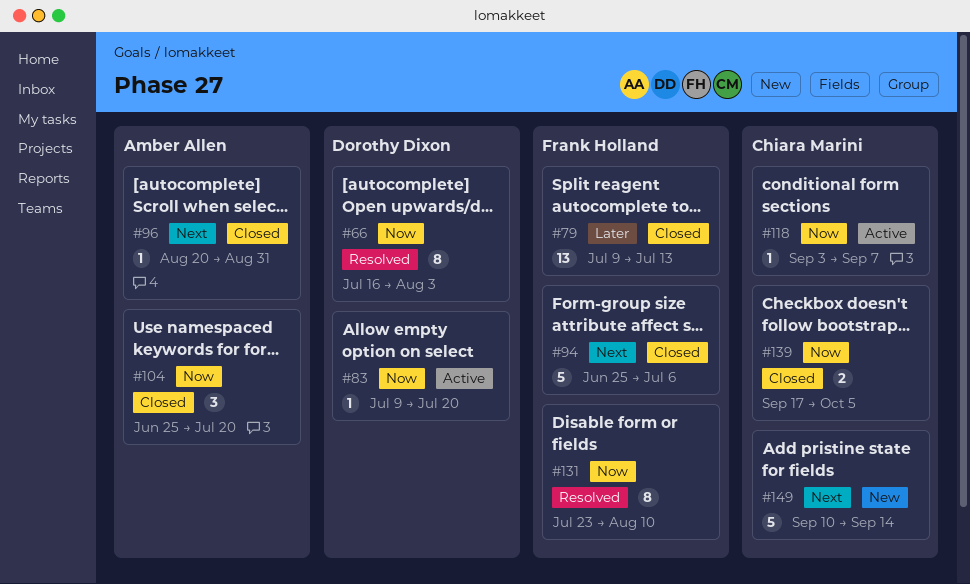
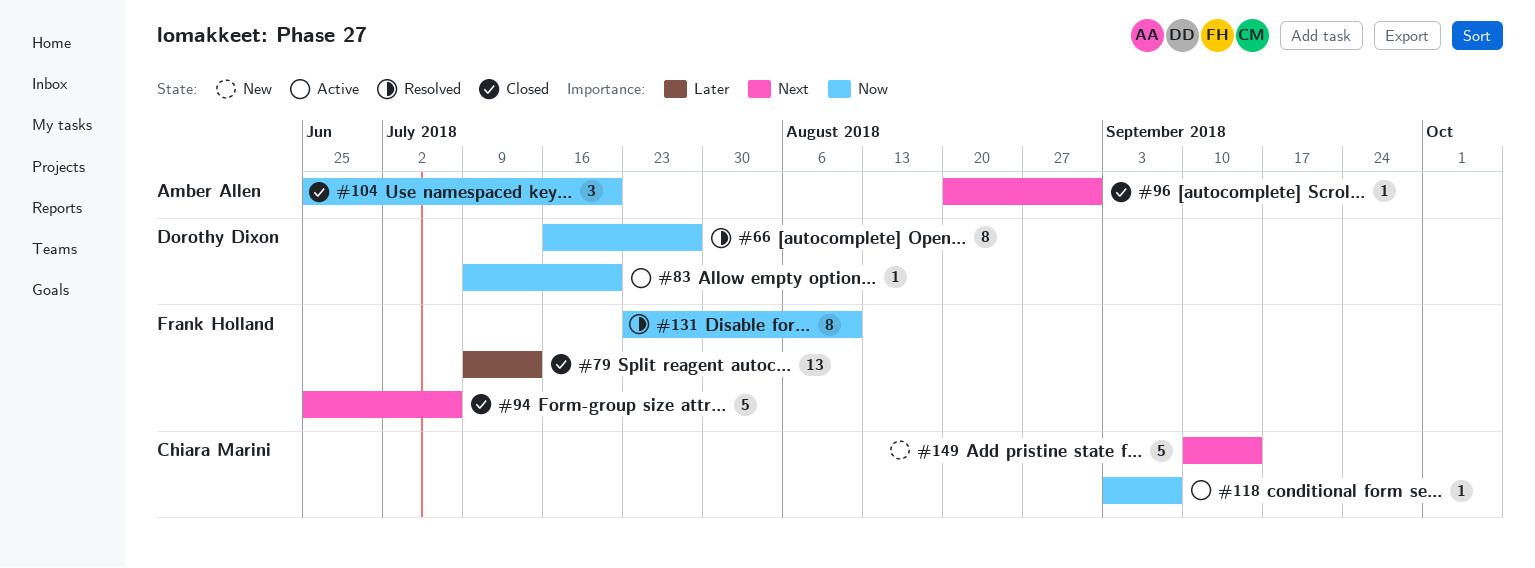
#66, due: Aug 3 -> Jul 27
#139: present -> none

